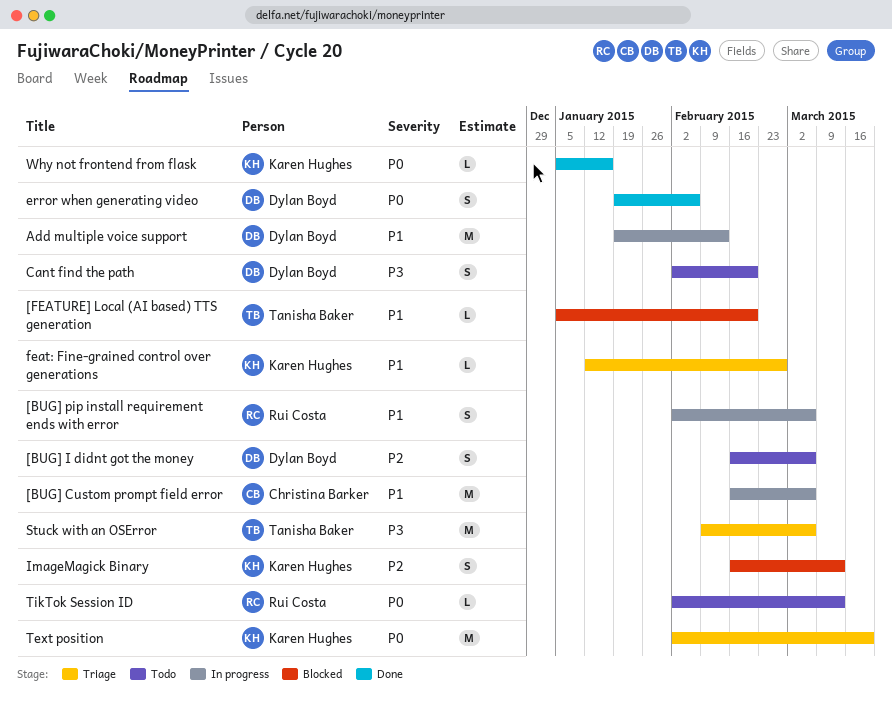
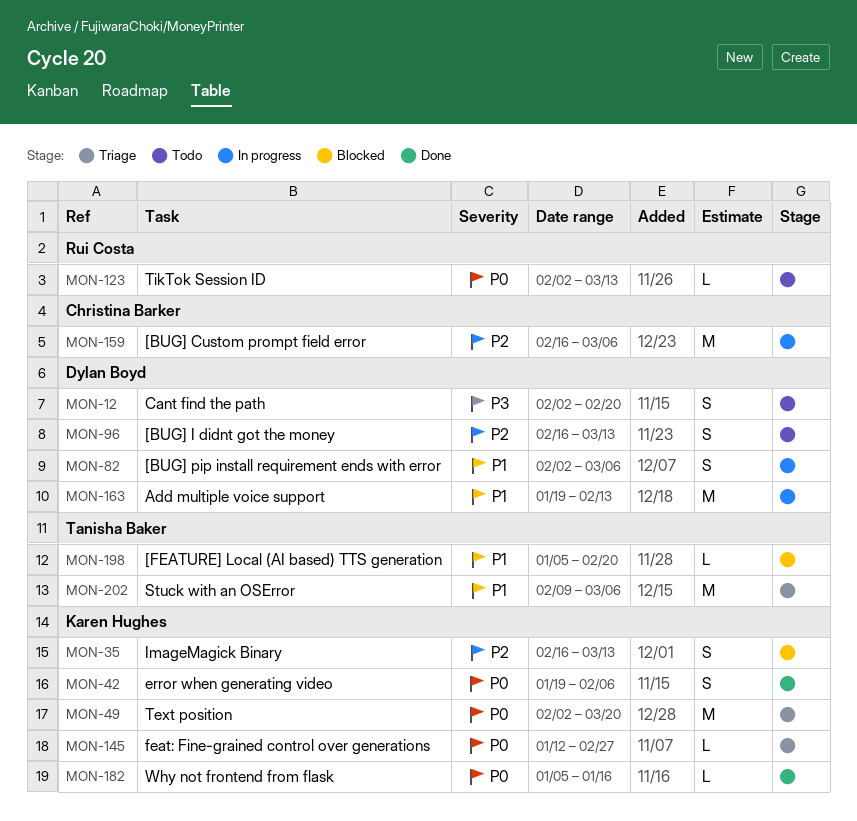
[BUG] Custom prompt field error, priority: P1 -> P2
[BUG] I didnt got the money, due: Mar 6 -> Mar 13
[BUG] pip install requirement ends with error, owner: Rui Costa -> Dylan Boyd
error when generating video, owner: Dylan Boyd -> Karen Hughes
feat: Fine-grained control over generations, priority: P1 -> P0
Stuck with an OSError, priority: P3 -> P1

